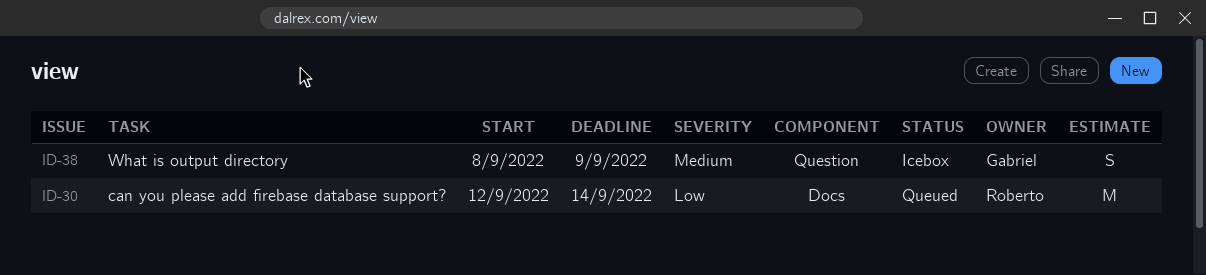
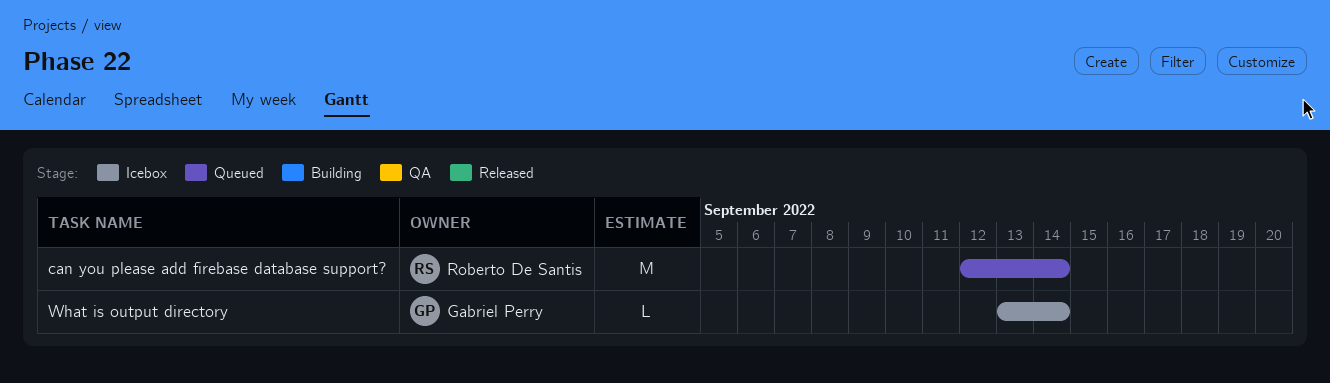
What is output directory, estimate: S -> L
What is output directory, start: Sep 8 -> Sep 13
What is output directory, due: Sep 9 -> Sep 14

